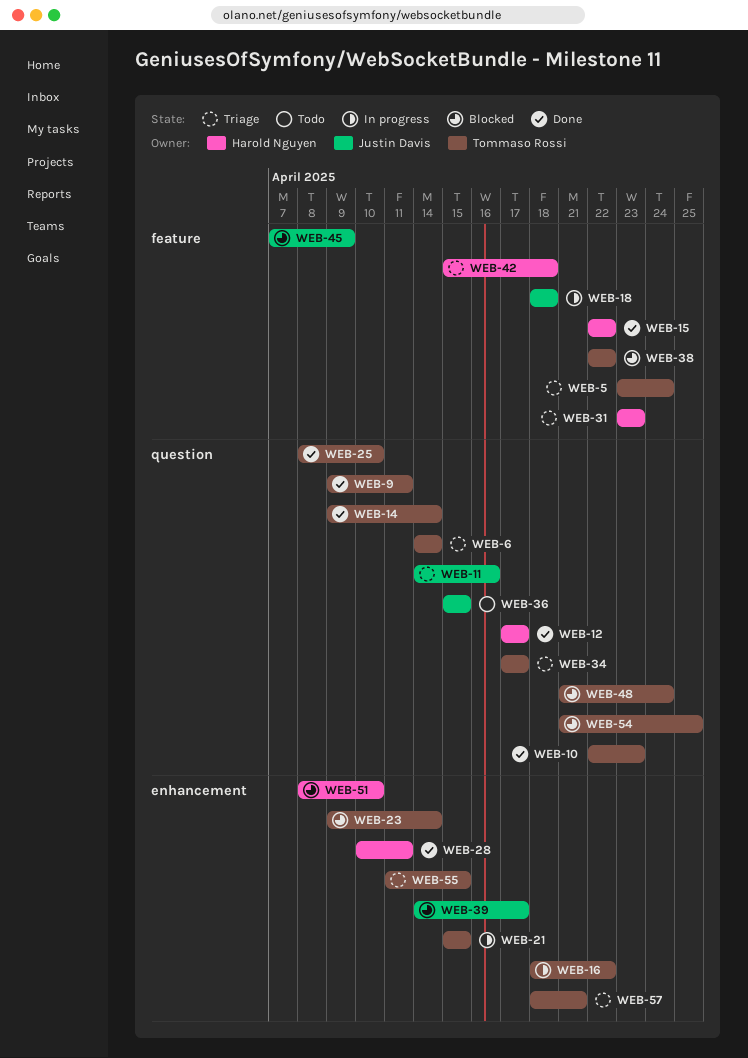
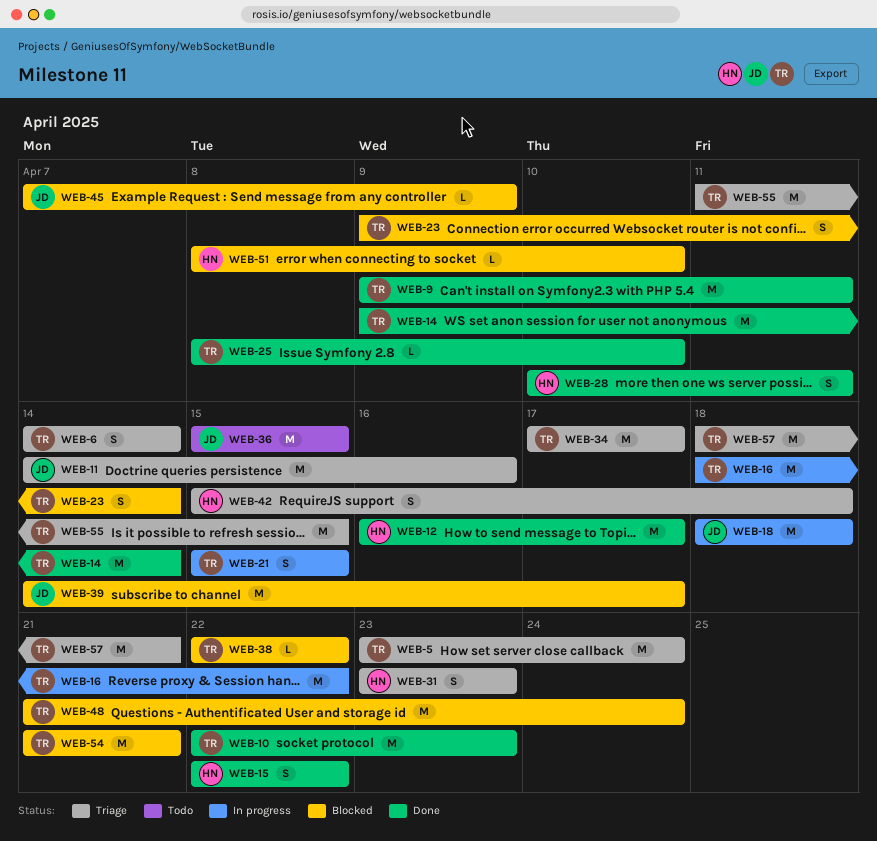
WEB-12, start: Apr 17 -> Apr 16
WEB-54, due: Apr 25 -> Apr 21

